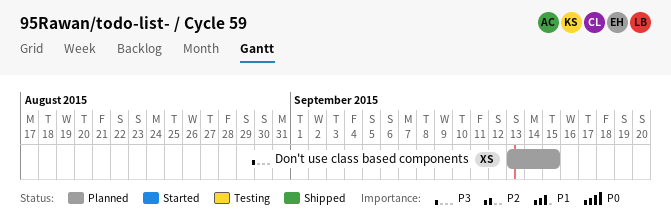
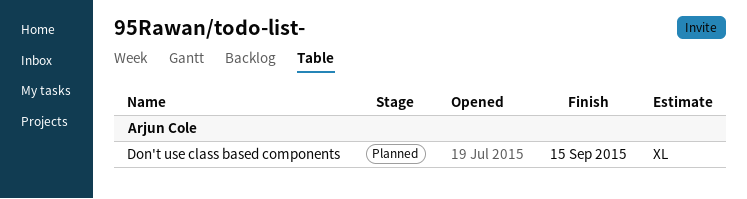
Don't use class based components, estimate: XS -> XL

